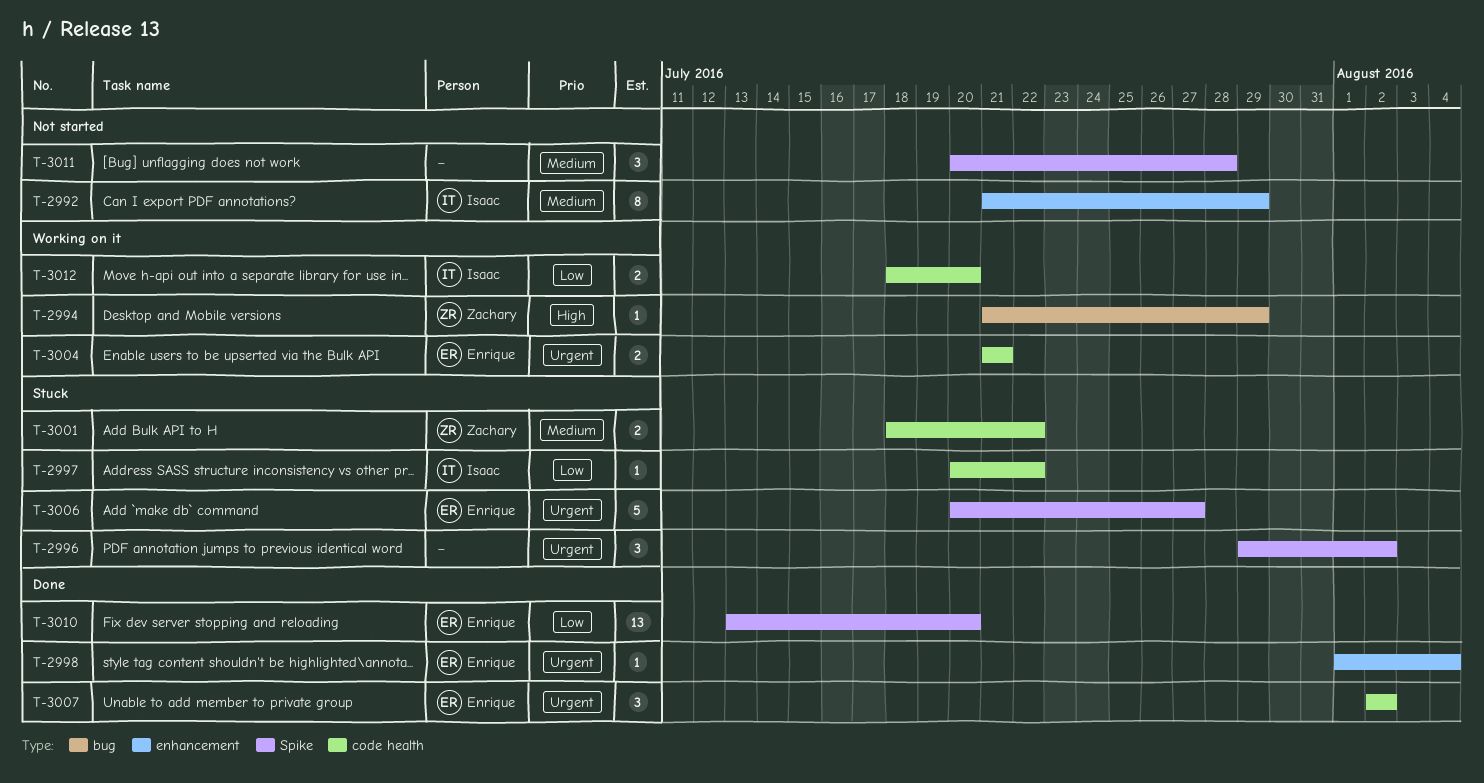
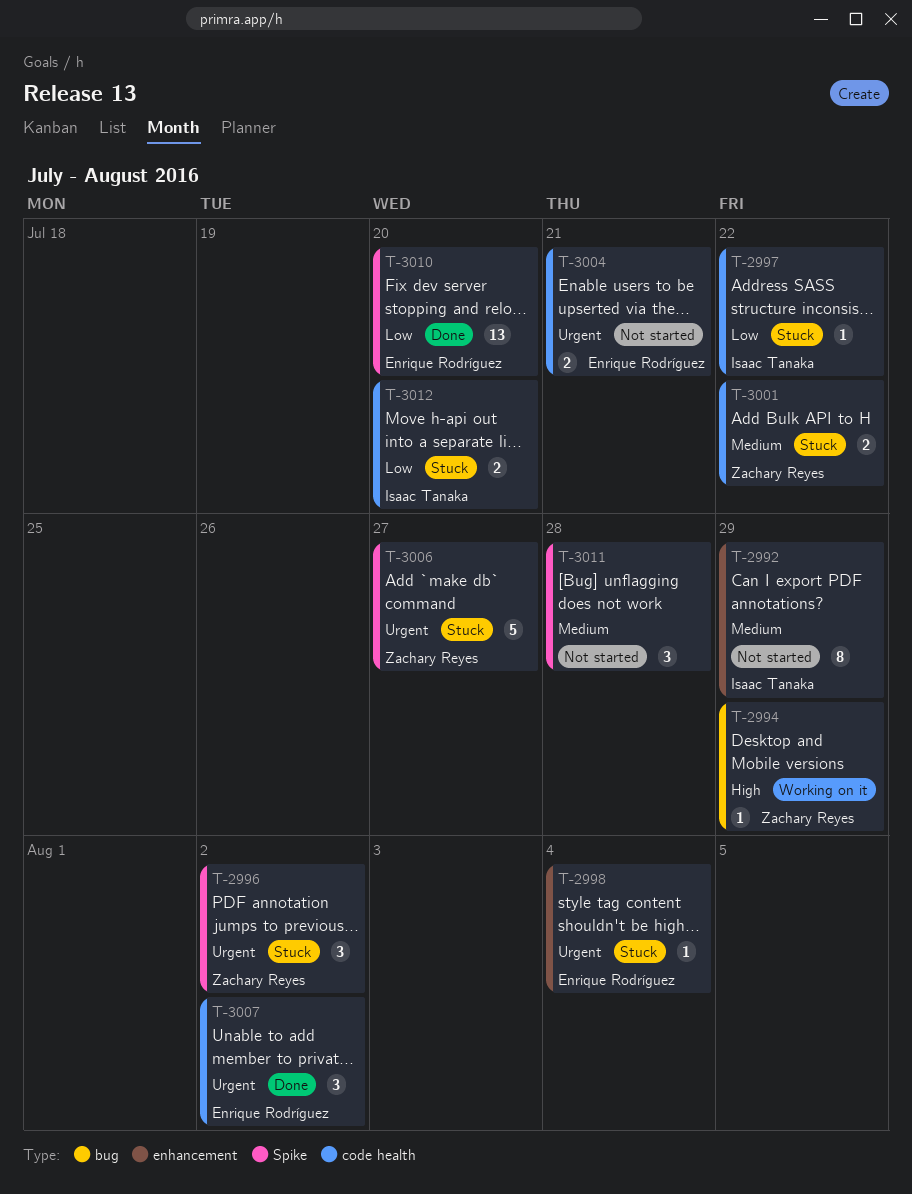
T-2996, owner: none -> Zachary Reyes
T-2998, status: Done -> Stuck
T-3004, status: Working on it -> Not started
T-3006, owner: Enrique Rodríguez -> Zachary Reyes
T-3012, status: Working on it -> Stuck

